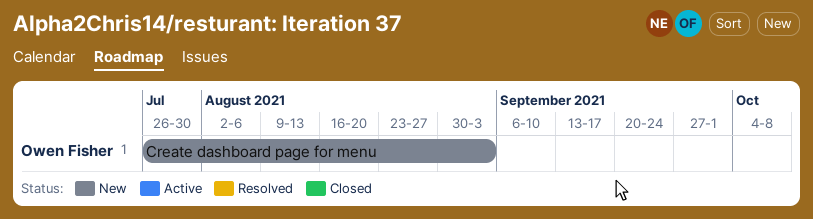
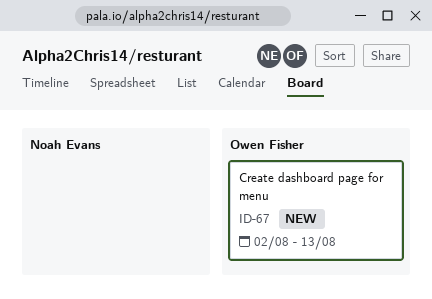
Create dashboard page for menu, start: Jul 26 -> Aug 2
Create dashboard page for menu, due: Sep 3 -> Aug 13

